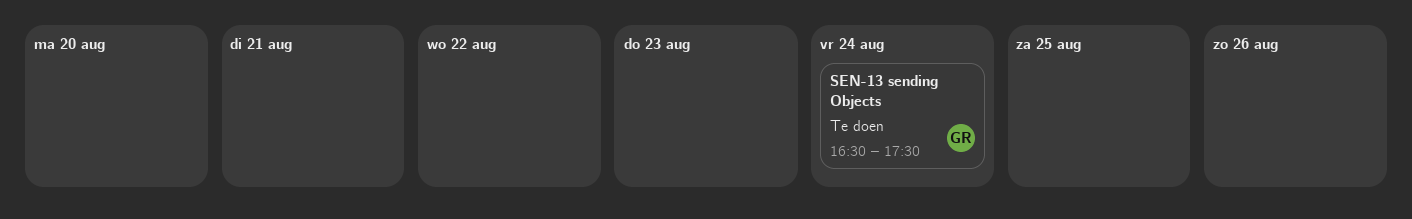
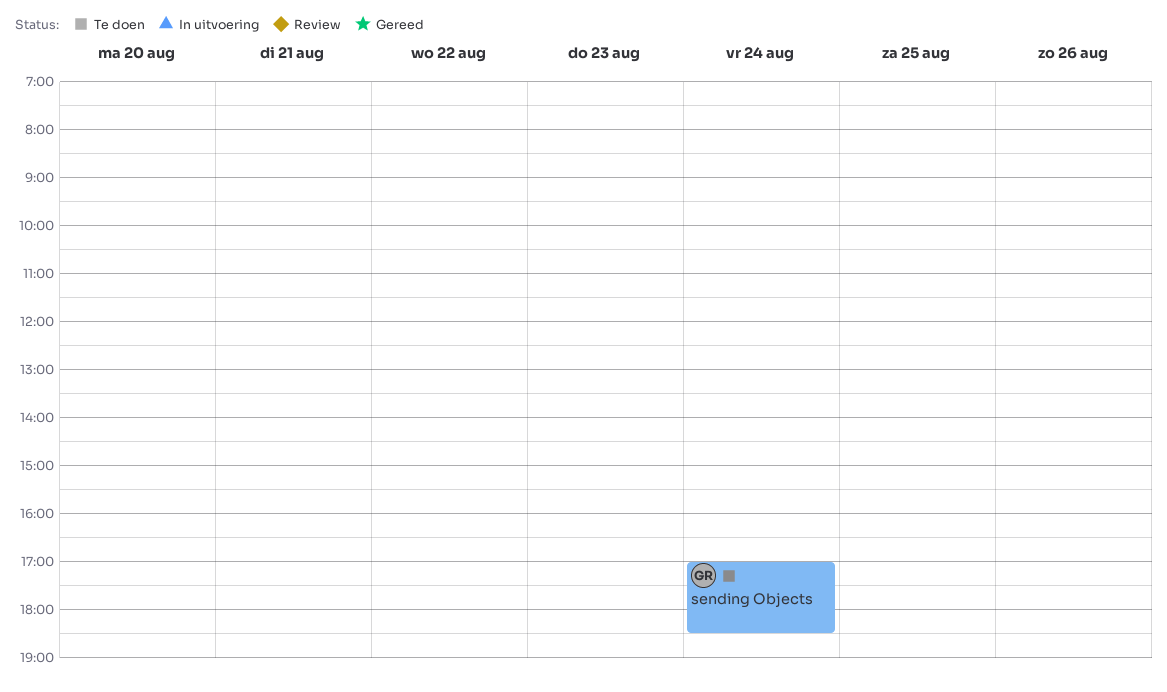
sending Objects, begins: 16:30 -> 17:00
sending Objects, ends: 17:30 -> 18:30

